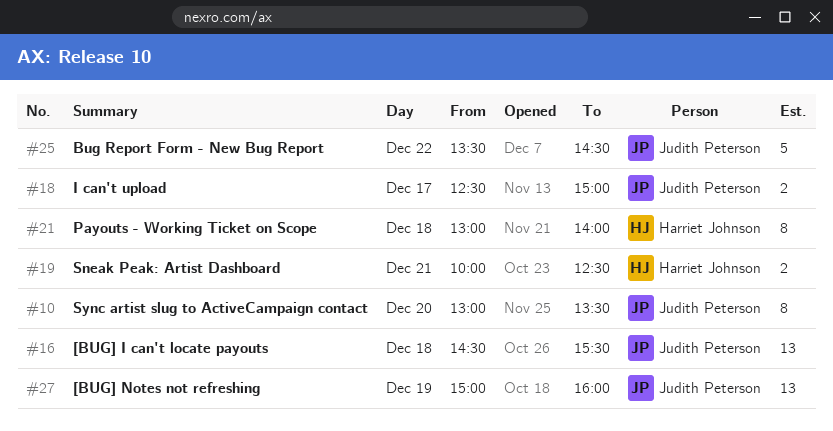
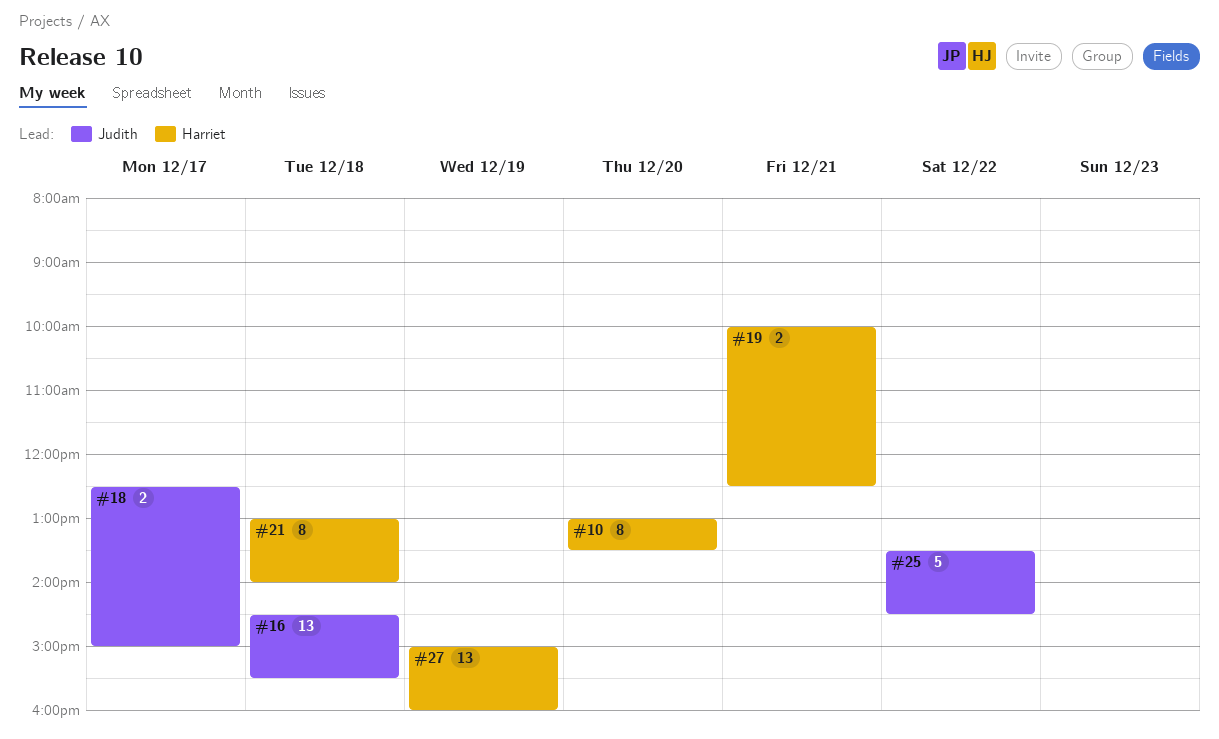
#10, owner: Judith Peterson -> Harriet Johnson
#27, owner: Judith Peterson -> Harriet Johnson

